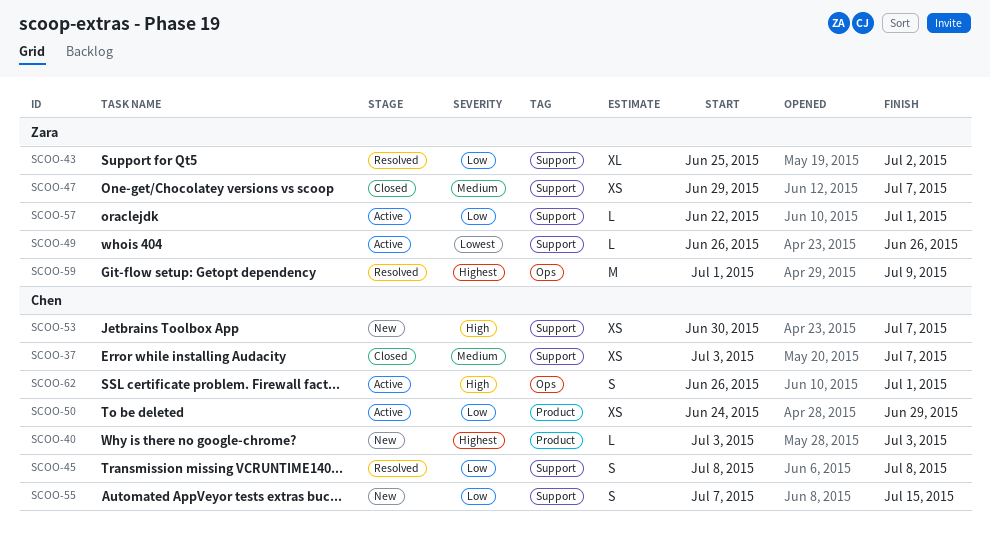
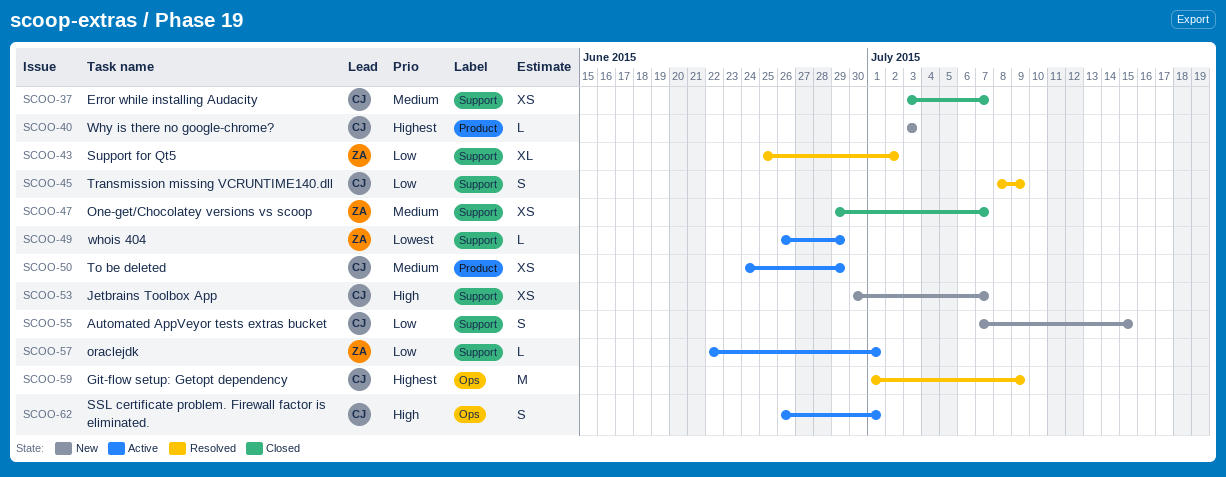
SCOO-45, due: Jul 8 -> Jul 9
SCOO-49, due: Jun 26 -> Jun 29
SCOO-50, priority: Low -> Medium
SCOO-59, owner: Zara -> Chen

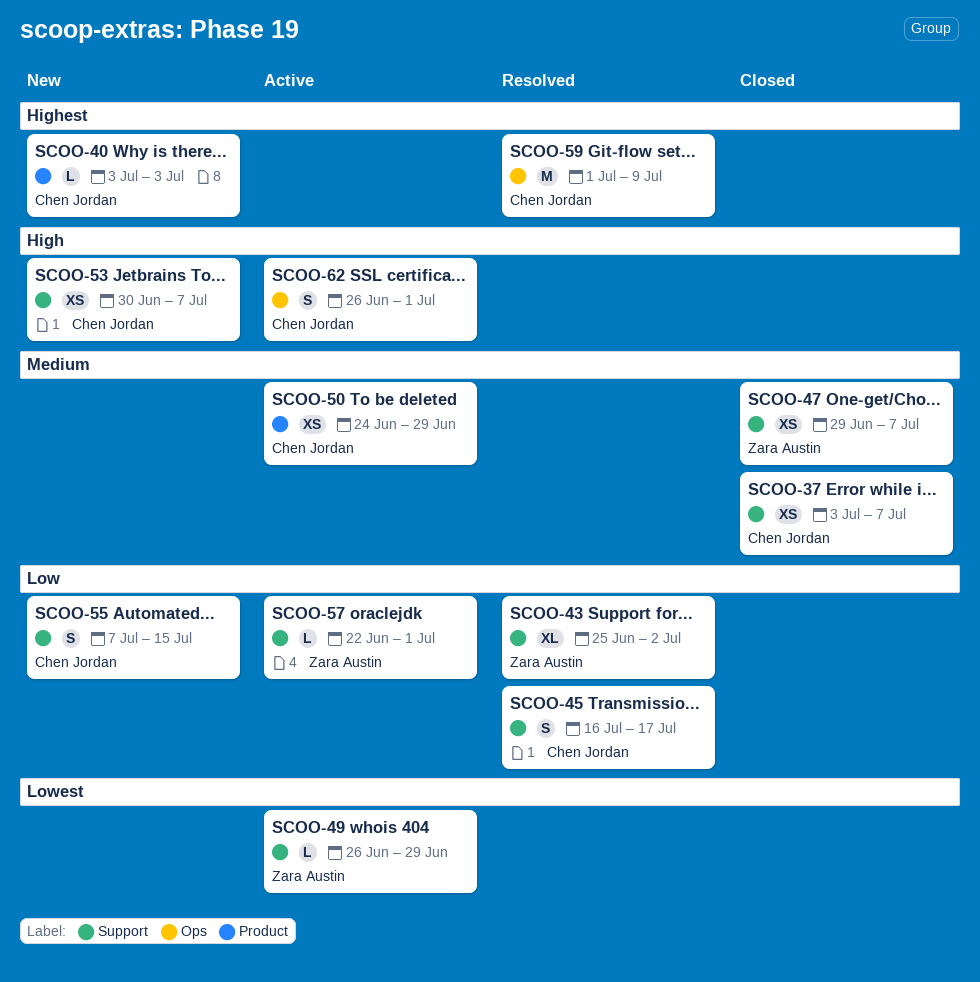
SCOO-45, start: Jul 8 -> Jul 16
SCOO-45, due: Jul 9 -> Jul 17

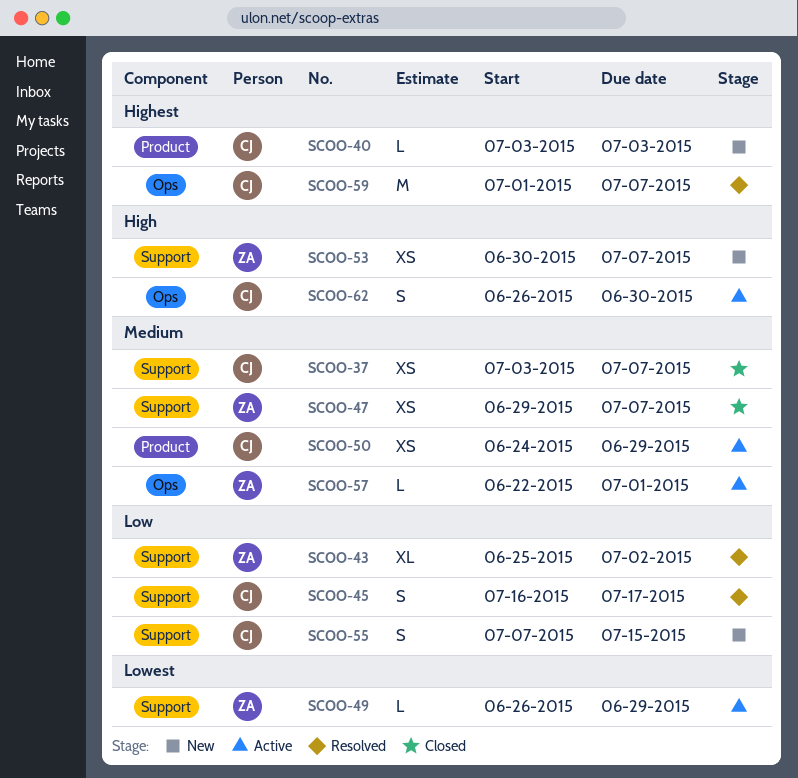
SCOO-53, owner: Chen Jordan -> Zara Austin
SCOO-57, priority: Low -> Medium
SCOO-57, label: Support -> Ops
SCOO-59, due: Jul 9 -> Jul 7
SCOO-62, due: Jul 1 -> Jun 30

